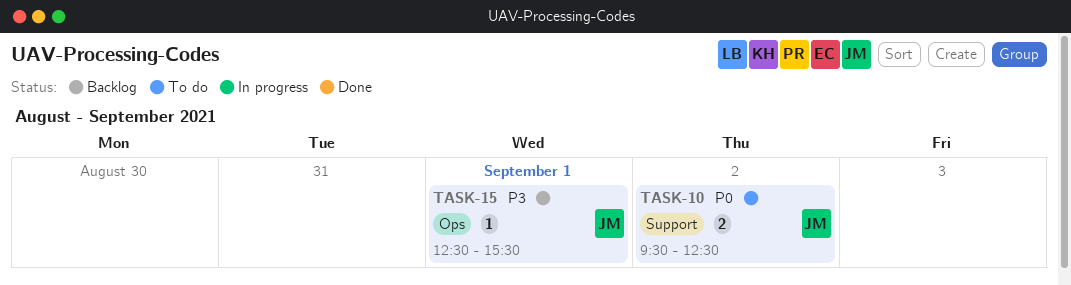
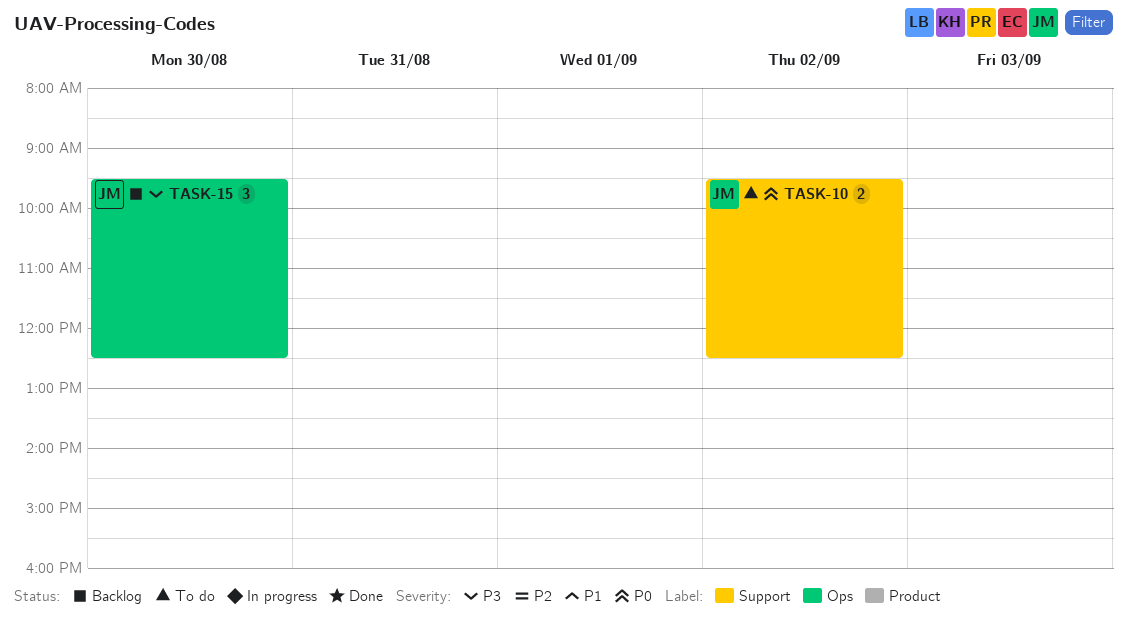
TASK-15, estimate: 1 -> 3
TASK-15, day: Sep 1 -> Aug 30
TASK-15, begins: 12:30 -> 09:30
TASK-15, ends: 15:30 -> 12:30

